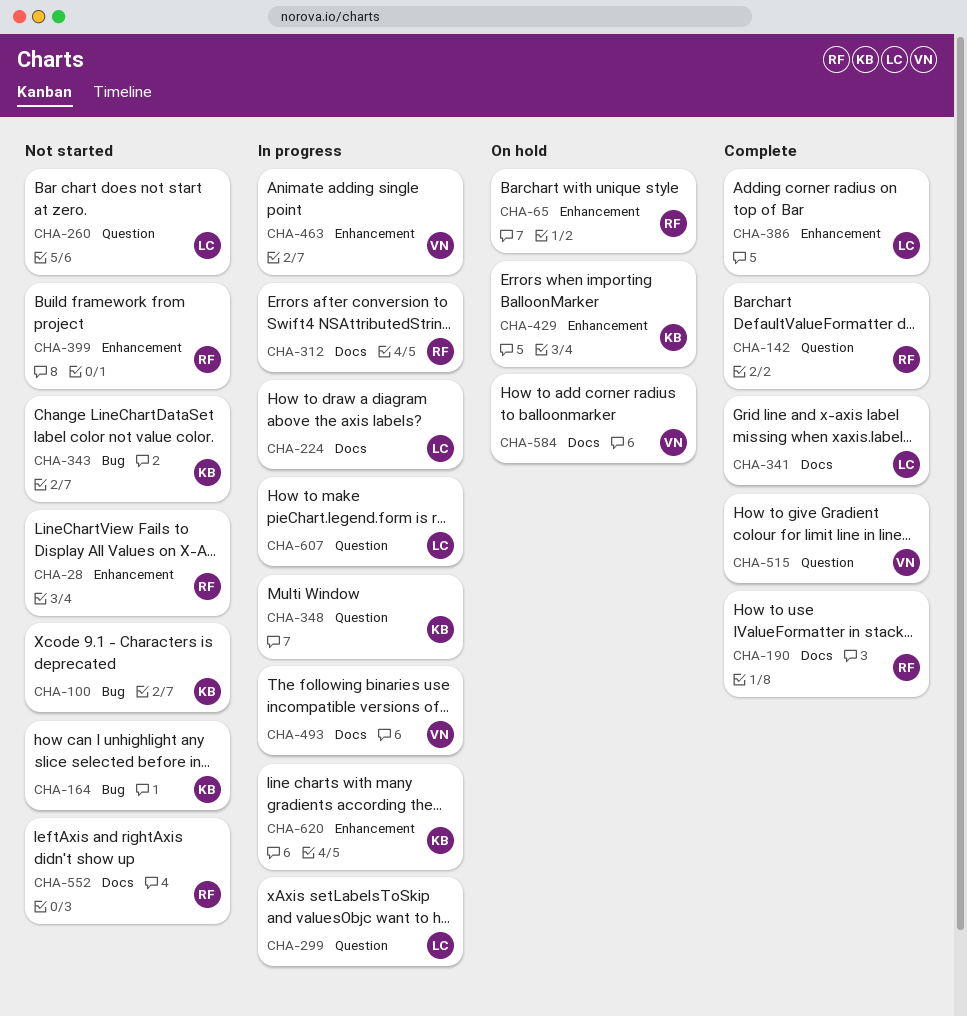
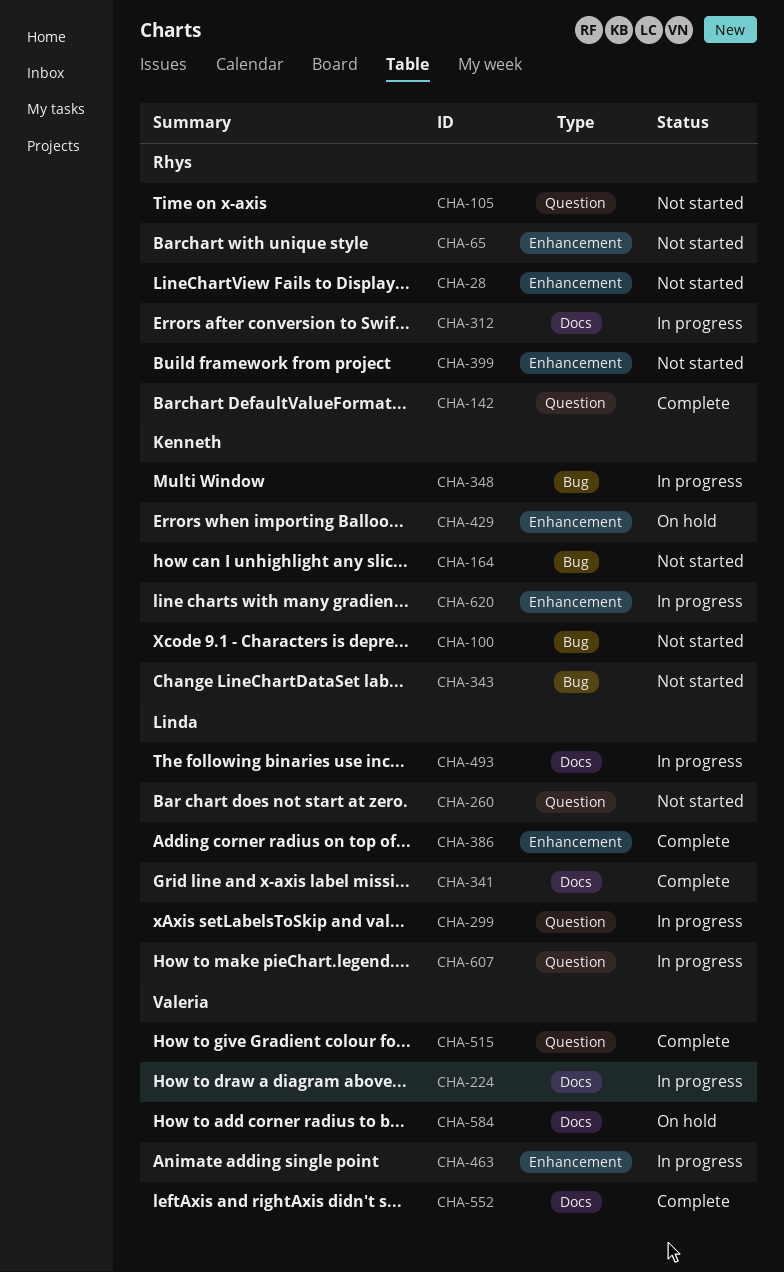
CHA-65, status: On hold -> Not started
CHA-105: none -> present
CHA-190: present -> none
CHA-224, owner: Linda -> Valeria
CHA-348, label: Question -> Bug
CHA-493, owner: Valeria -> Linda
CHA-552, status: Not started -> Complete
CHA-552, owner: Rhys -> Valeria

